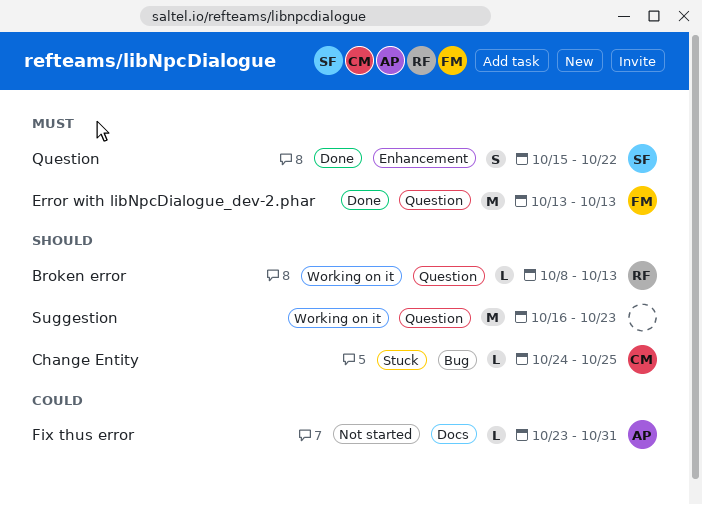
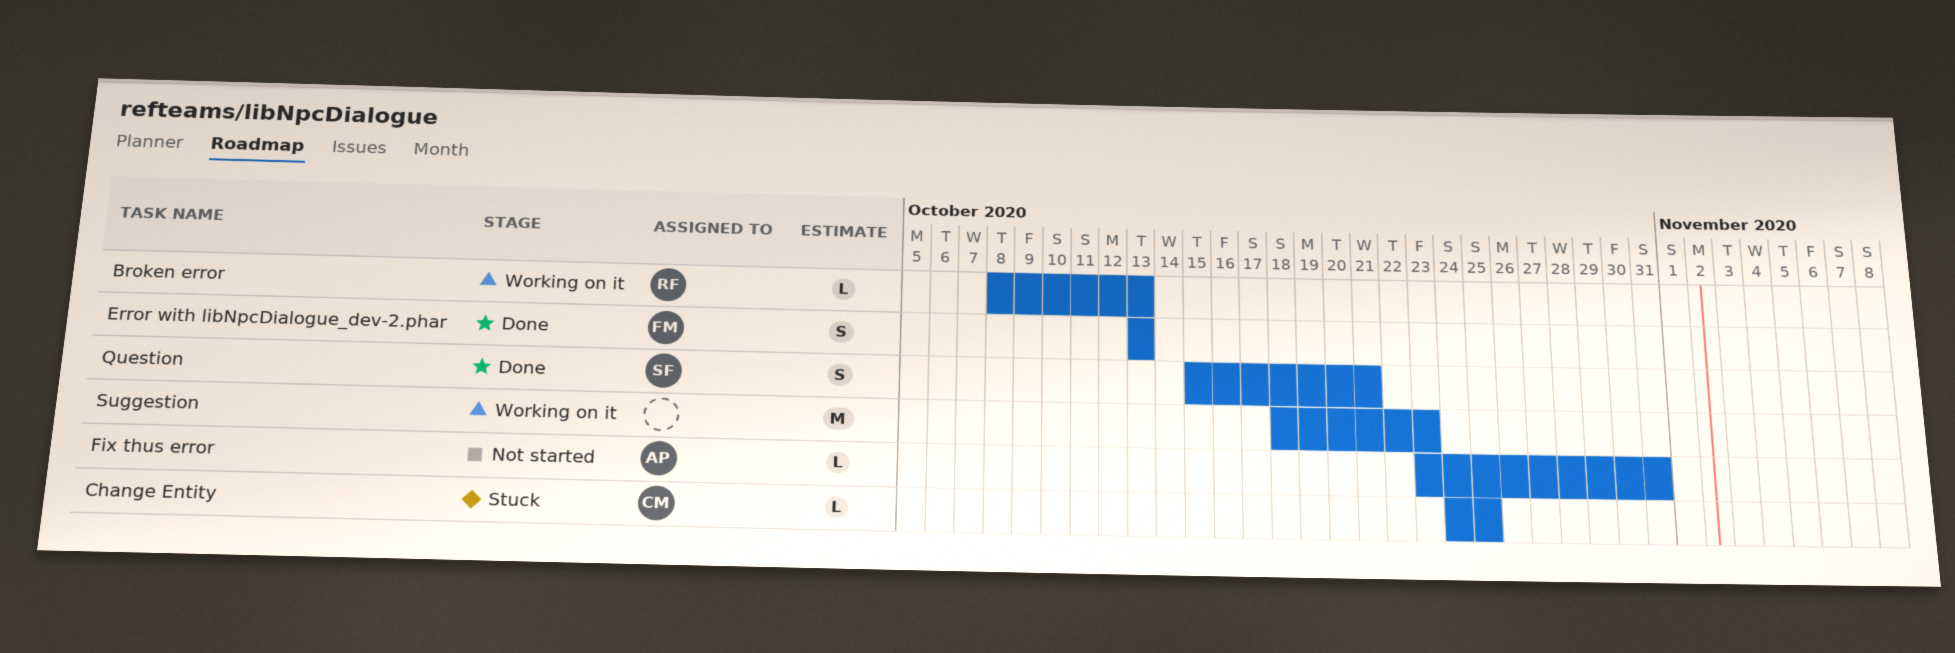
Error with libNpcDialogue_dev-2.phar, estimate: M -> S
Question, due: Oct 22 -> Oct 21
Suggestion, start: Oct 16 -> Oct 18

